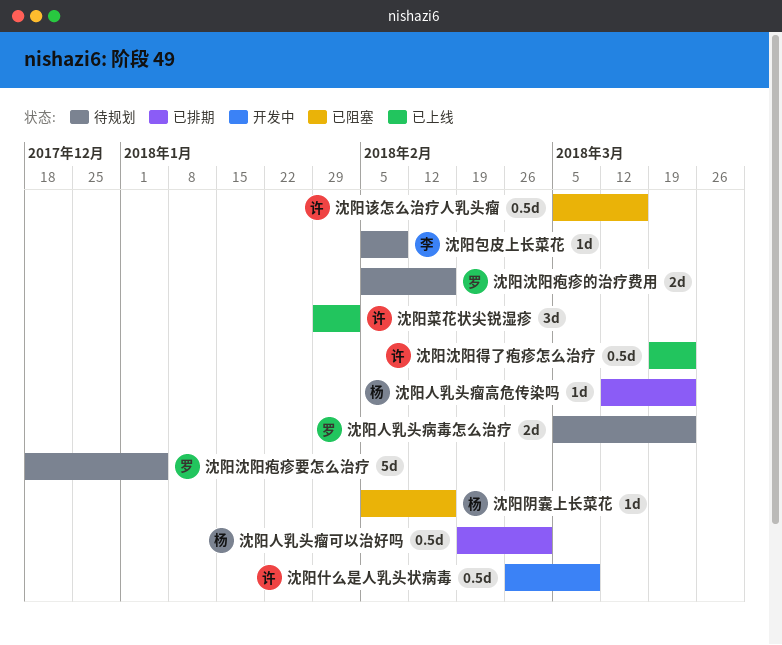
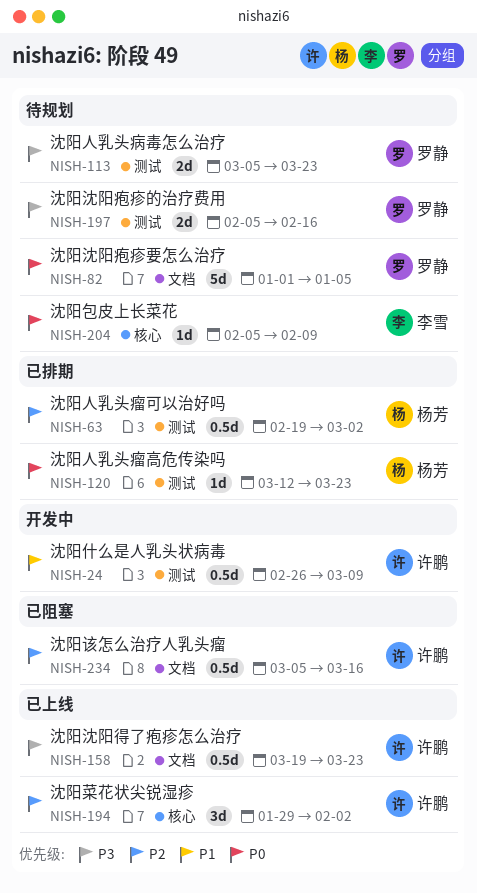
沈阳沈阳疱疹要怎么治疗, start: Dec 18 -> Jan 1
沈阳阴囊上长菜花: present -> none

